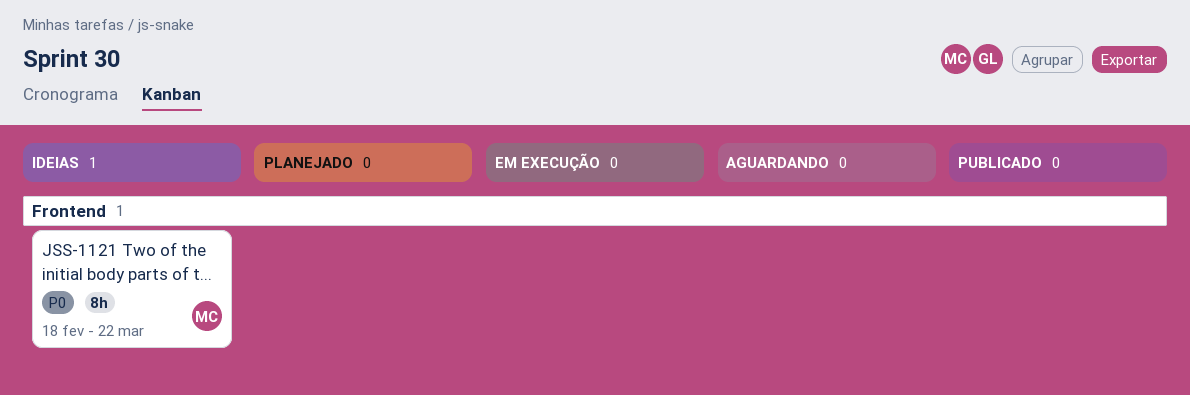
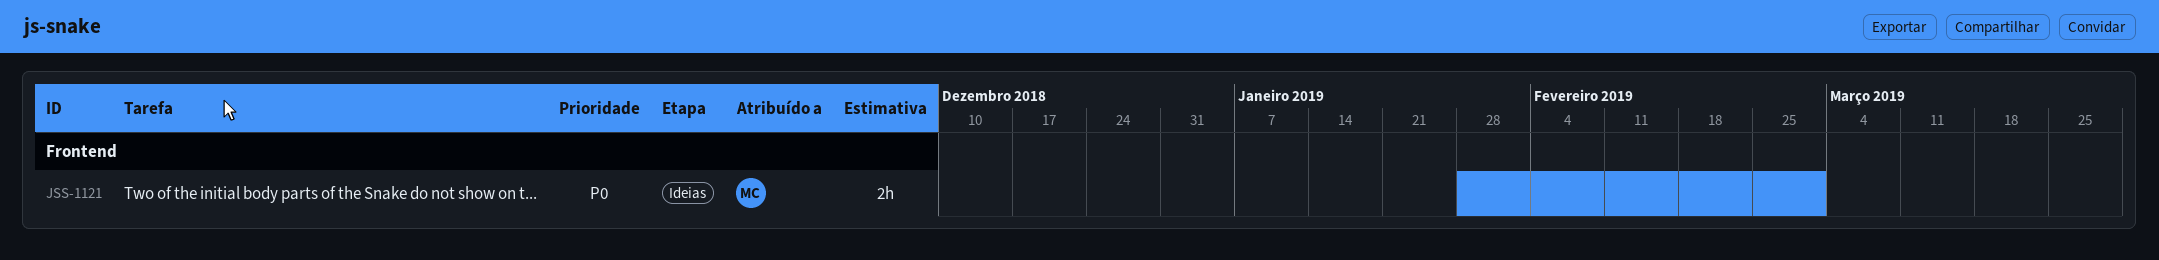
JSS-1121, estimate: 8h -> 2h
JSS-1121, start: Feb 18 -> Jan 28
JSS-1121, due: Mar 22 -> Mar 1

